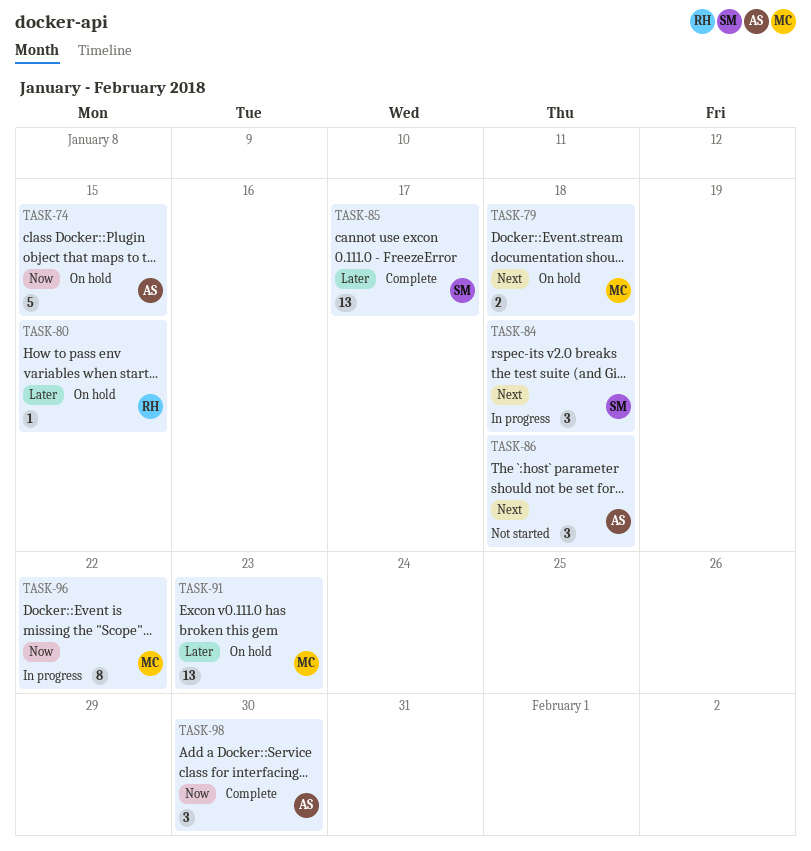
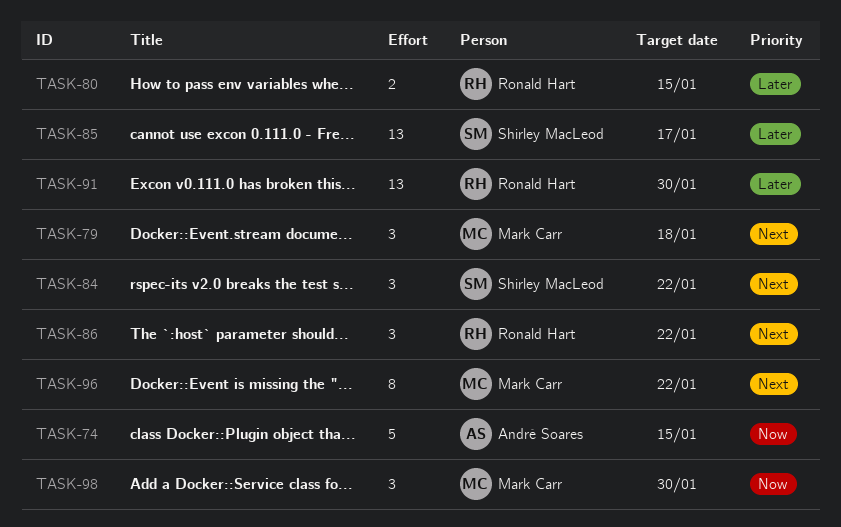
TASK-79, estimate: 2 -> 3
TASK-80, estimate: 1 -> 2
TASK-84, due: Jan 18 -> Jan 22
TASK-86, owner: André Soares -> Ronald Hart
TASK-86, due: Jan 18 -> Jan 22
TASK-91, owner: Mark Carr -> Ronald Hart
TASK-91, due: Jan 23 -> Jan 30
TASK-96, priority: Now -> Next
TASK-98, owner: André Soares -> Mark Carr

